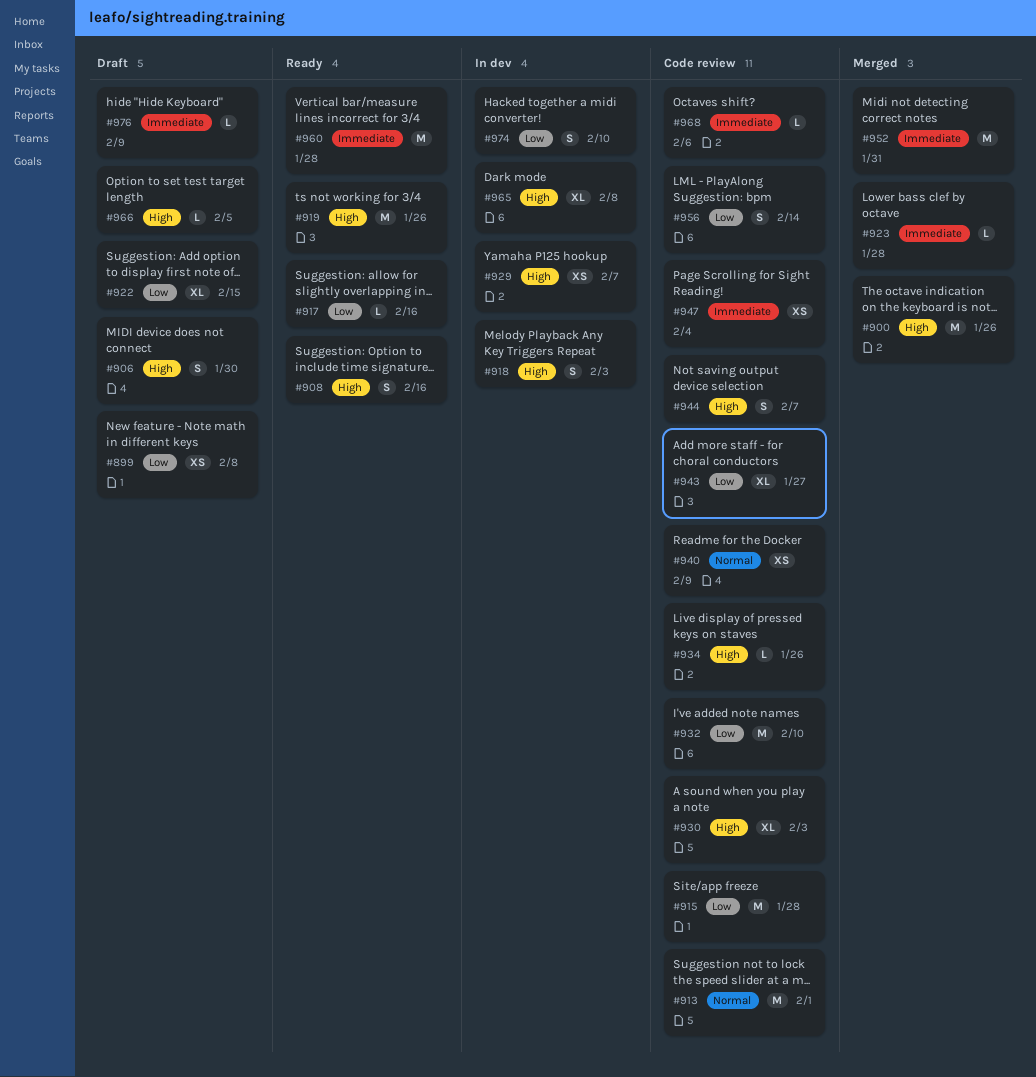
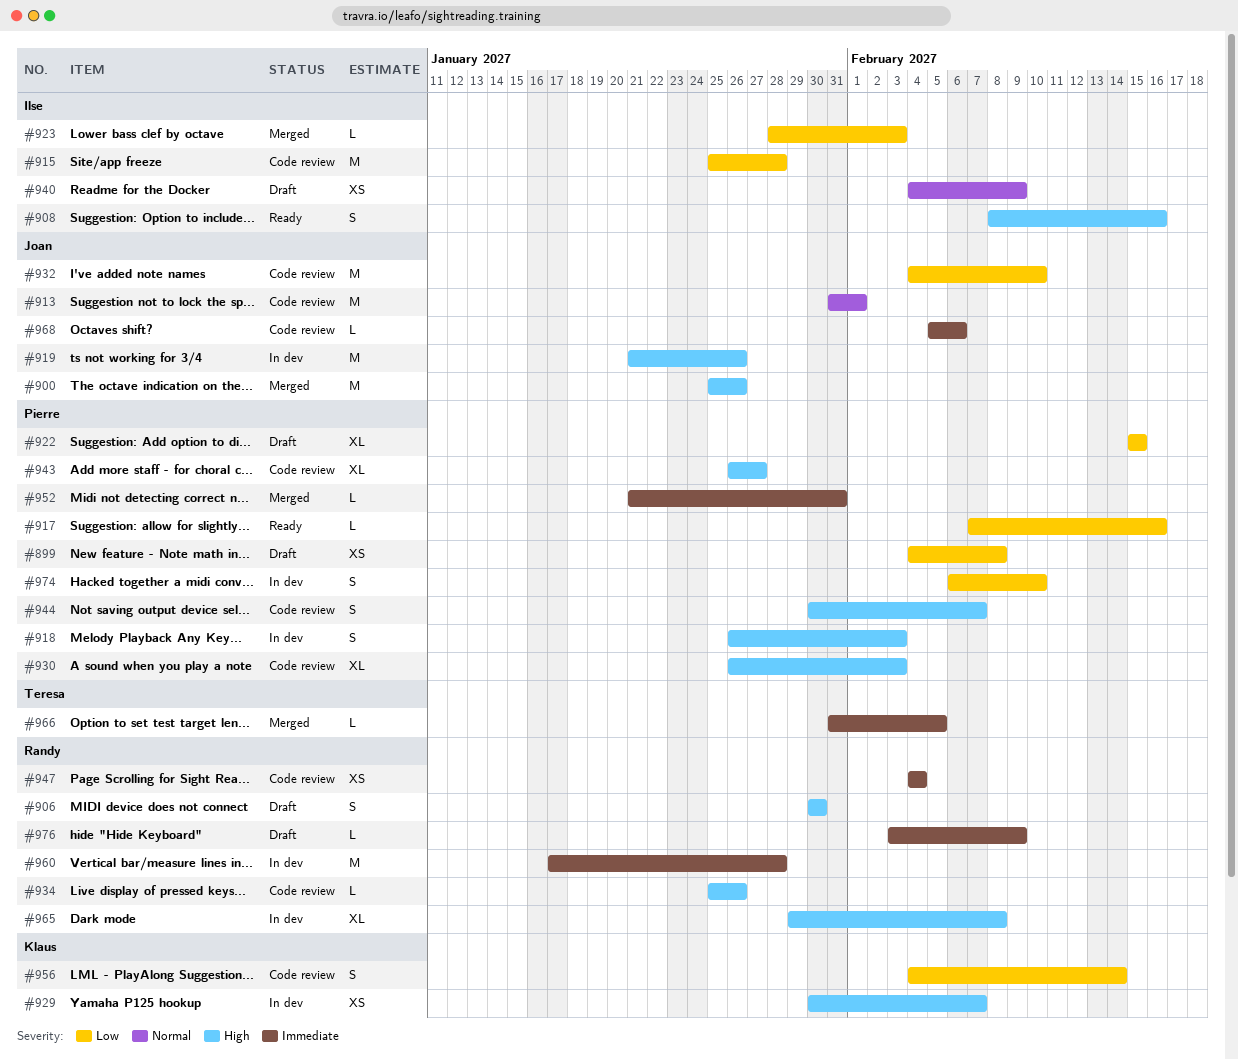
#919, status: Ready -> In dev
#923, priority: Immediate -> Low
#923, due: Jan 28 -> Feb 3
#940, status: Code review -> Draft
#943, priority: Low -> High
#952, estimate: M -> L
#960, status: Ready -> In dev
#966, status: Draft -> Merged
#966, priority: High -> Immediate

